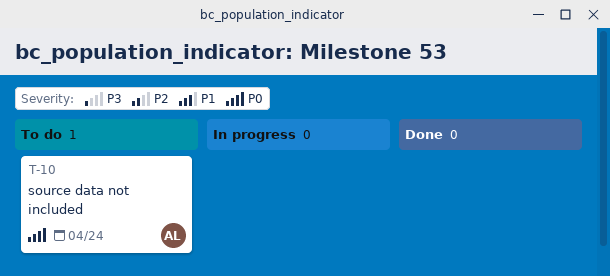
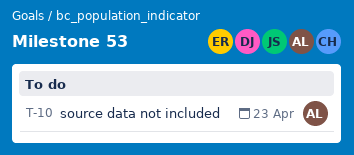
T-10, due: Apr 24 -> Apr 23

